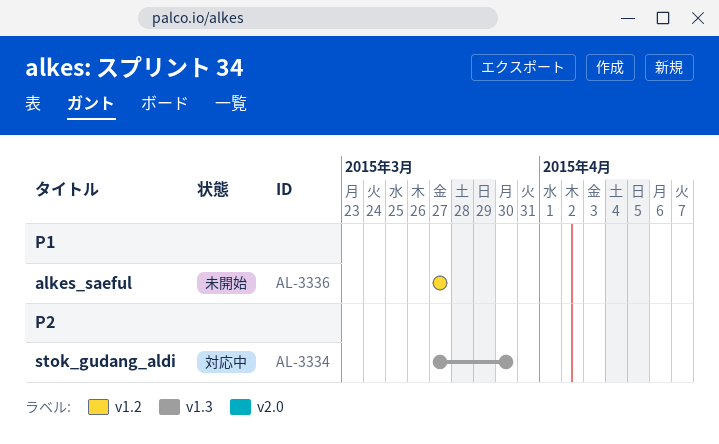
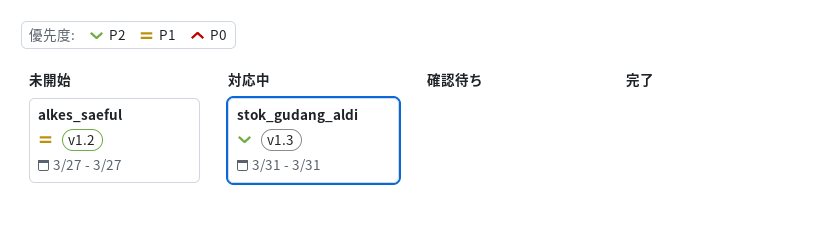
stok_gudang_aldi, start: Mar 27 -> Mar 31
stok_gudang_aldi, due: Mar 30 -> Mar 31

